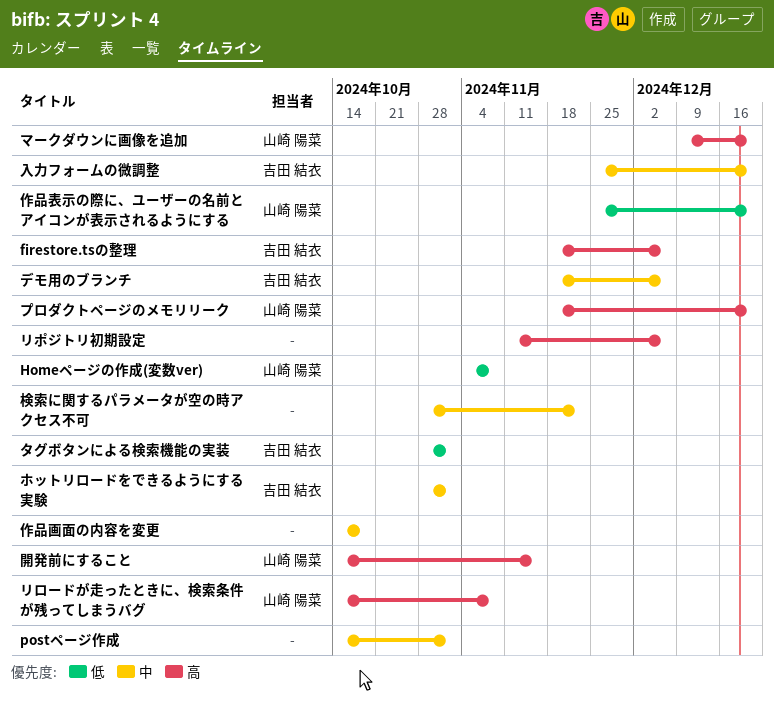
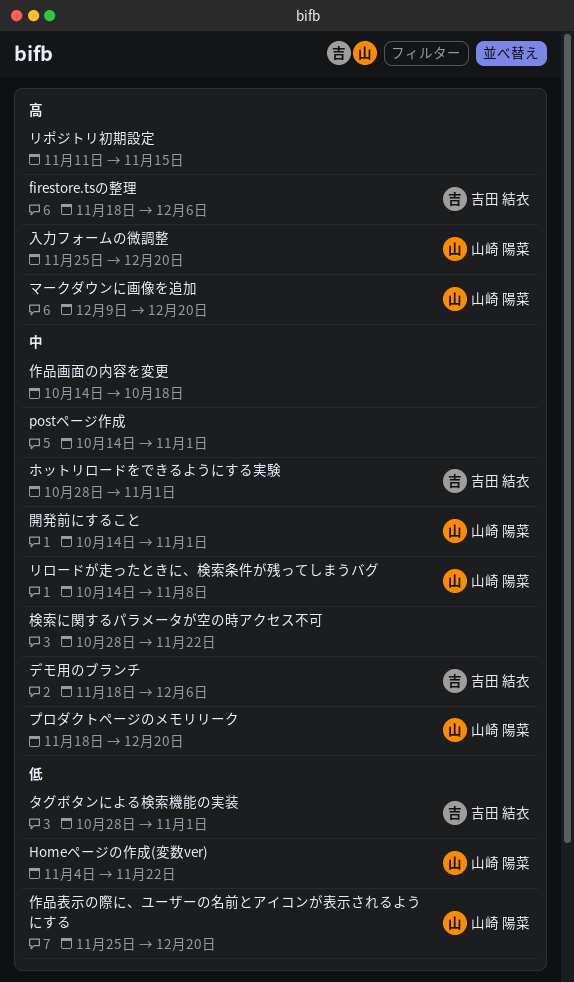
Homeページの作成(変数ver), due: Nov 8 -> Nov 22
プロダクトページのメモリリーク, priority: 高 -> 中
リポジトリ初期設定, due: Dec 6 -> Nov 15
リロードが走ったときに、検索条件が残ってしまうバグ, priority: 高 -> 中
入力フォームの微調整, owner: 吉田 結衣 -> 山崎 陽菜
入力フォームの微調整, priority: 中 -> 高
開発前にすること, priority: 高 -> 中
開発前にすること, due: Nov 15 -> Nov 1

